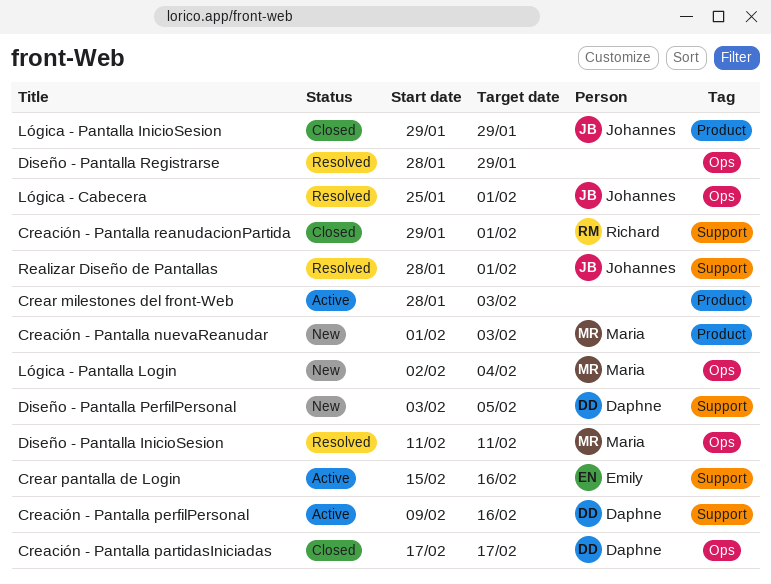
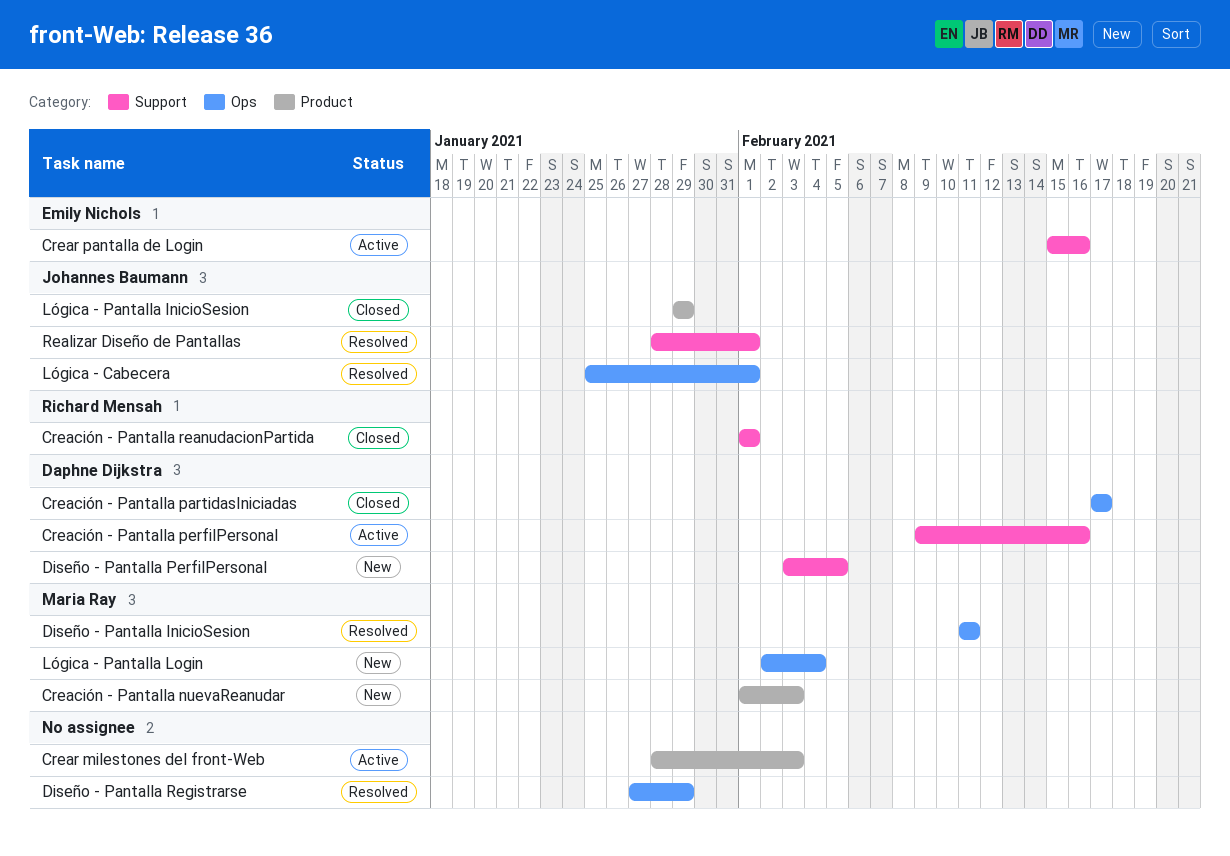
Creación - Pantalla reanudacionPartida, start: Jan 29 -> Feb 1
Diseño - Pantalla Registrarse, start: Jan 28 -> Jan 27

